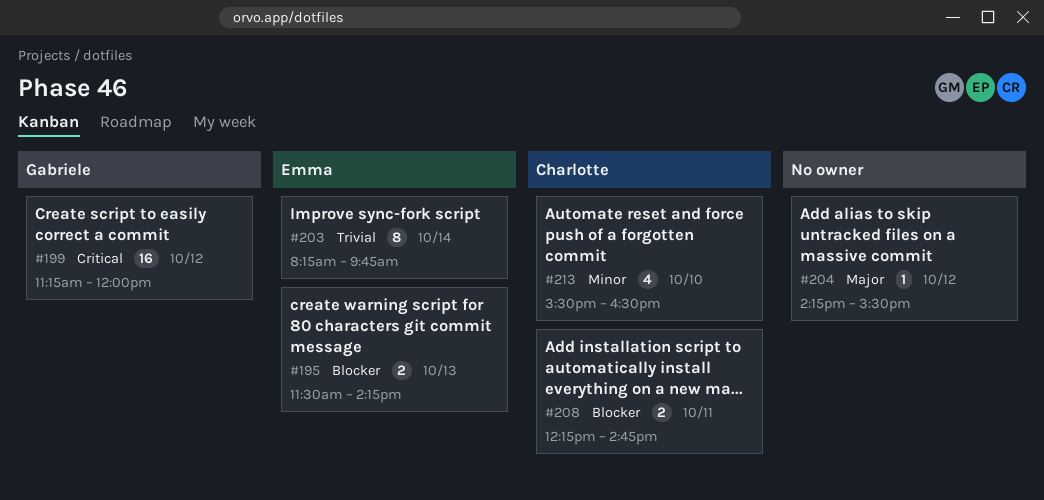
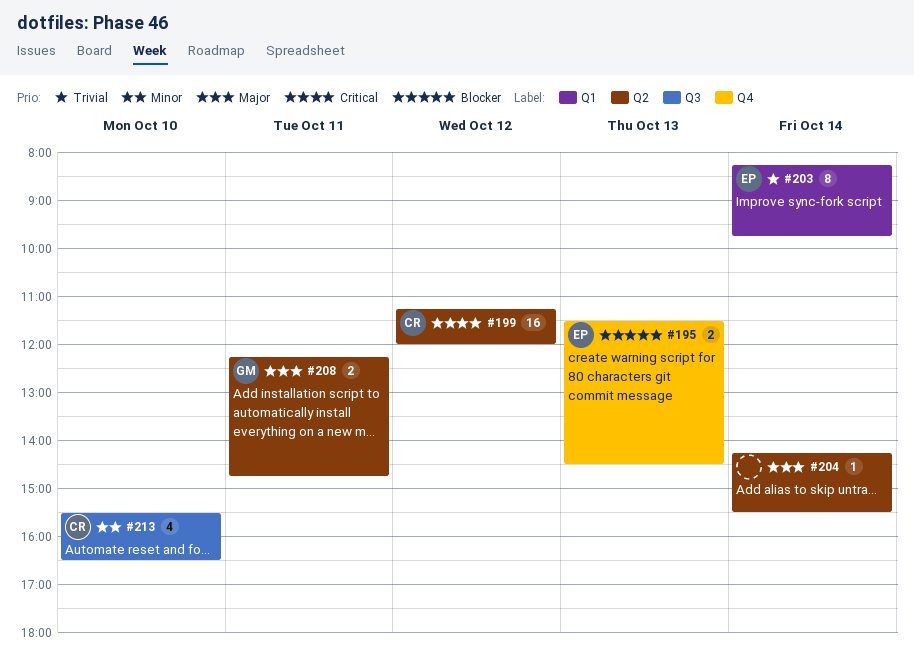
#195, ends: 14:15 -> 14:30
#199, owner: Gabriele -> Charlotte
#204, day: Oct 12 -> Oct 14
#208, owner: Charlotte -> Gabriele
#208, priority: Blocker -> Major

